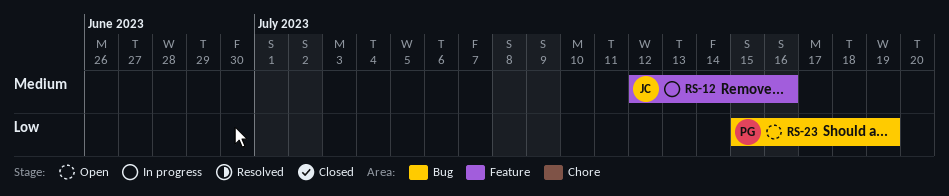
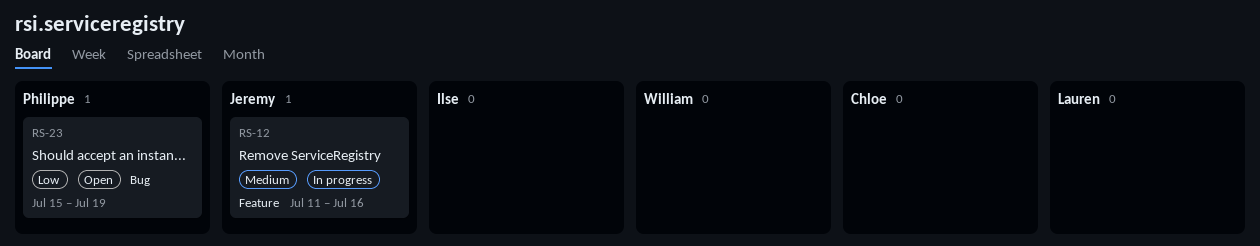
RS-12, start: Jul 12 -> Jul 11

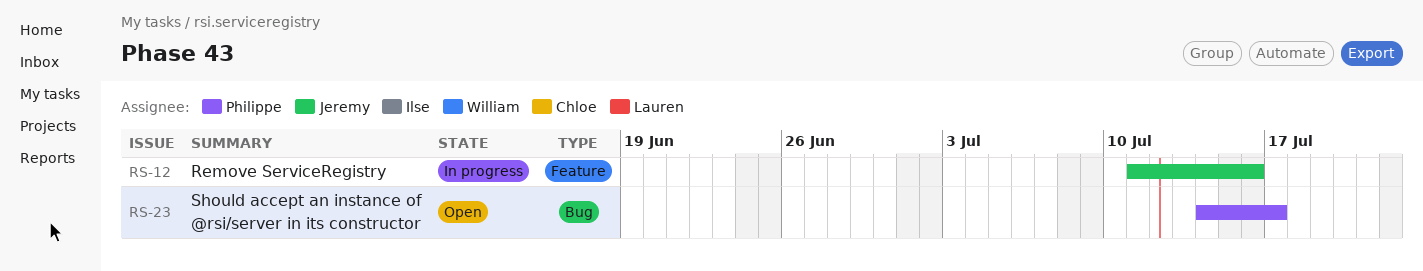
RS-23, start: Jul 15 -> Jul 14
RS-23, due: Jul 19 -> Jul 17

